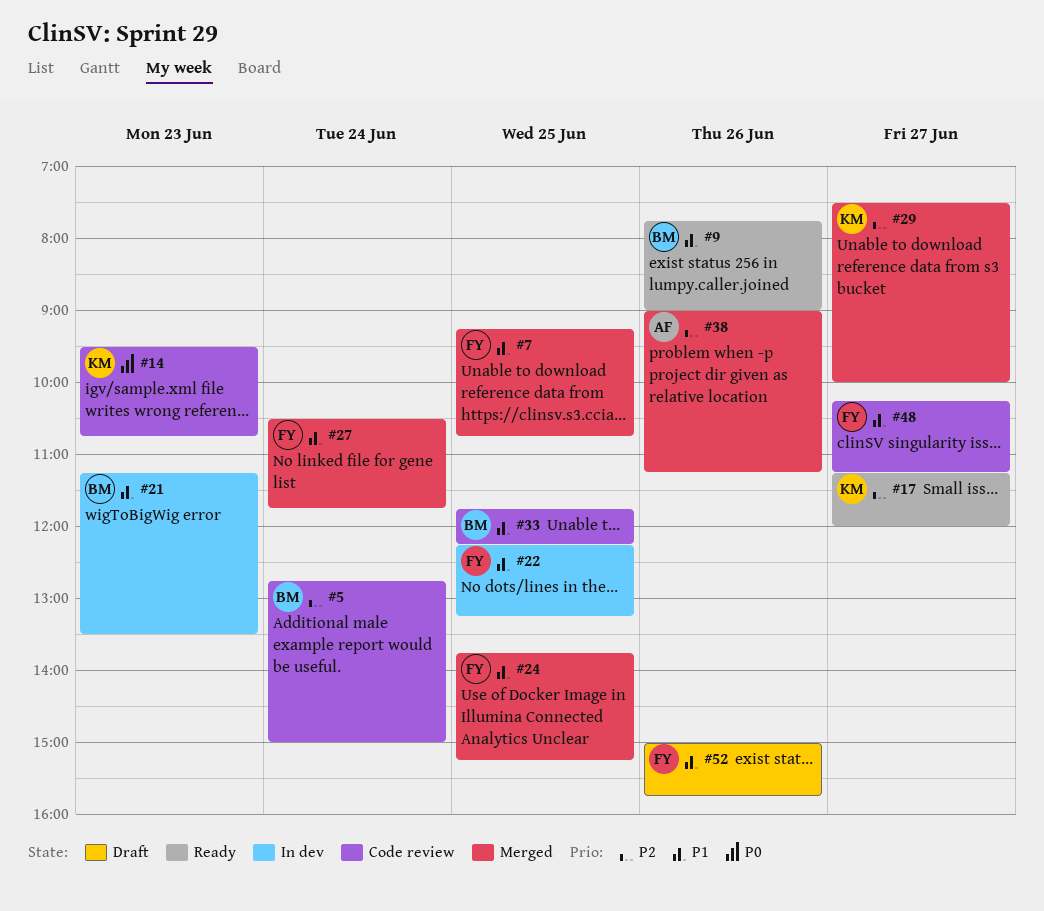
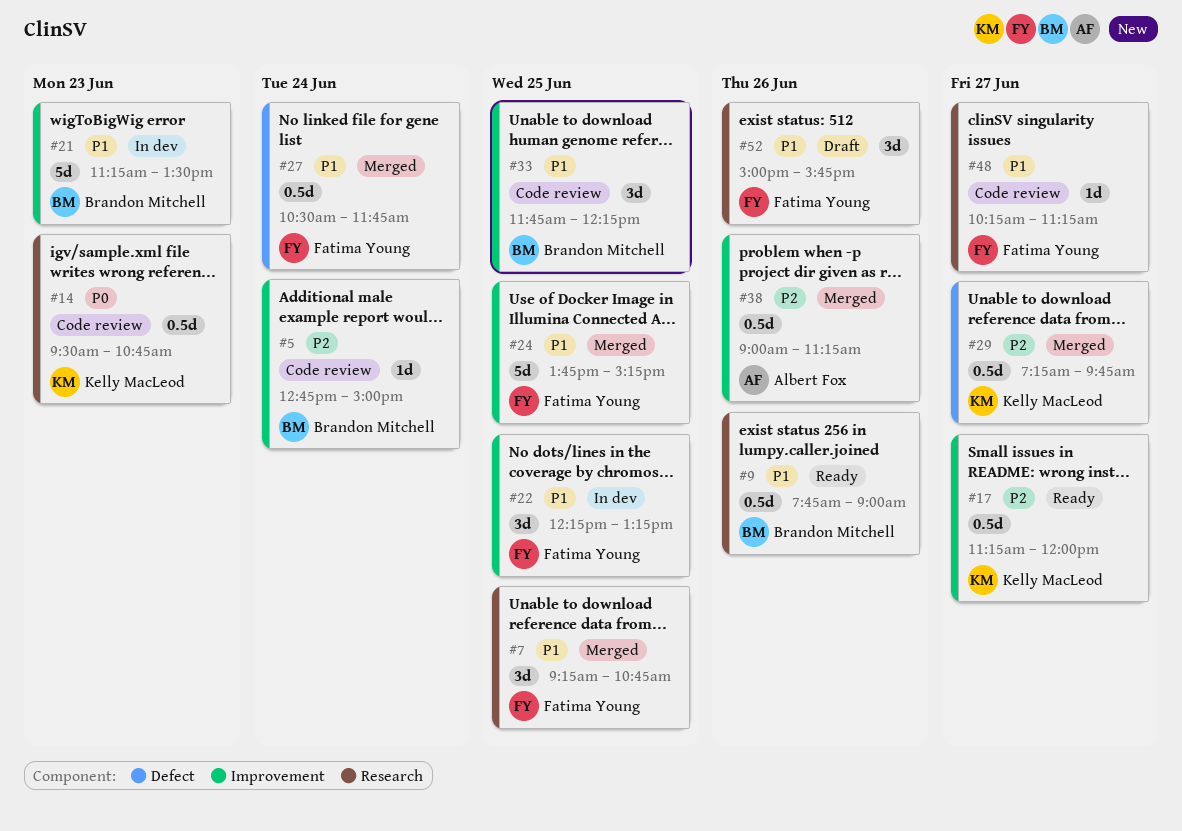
#29, begins: 07:30 -> 07:15
#29, ends: 10:00 -> 09:45

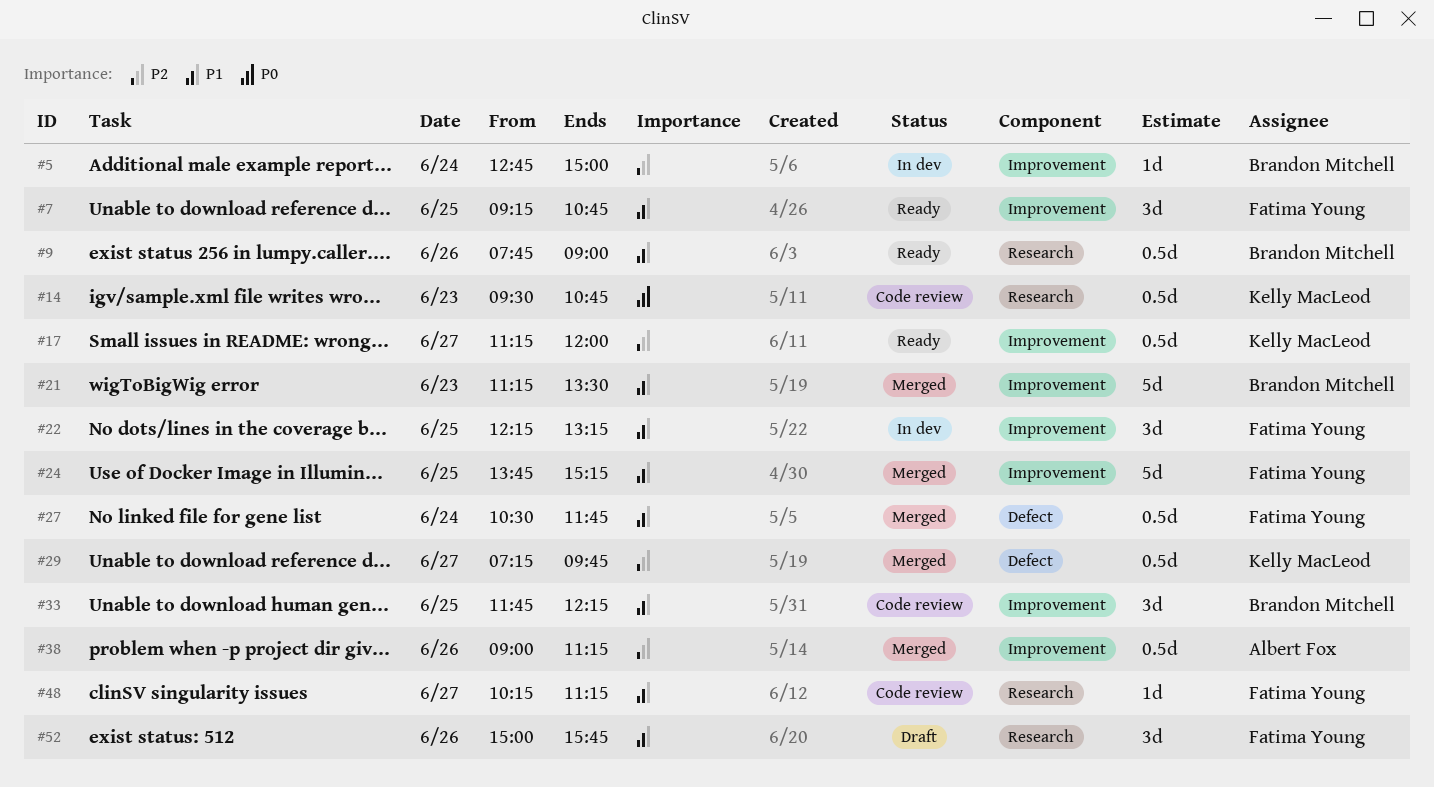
#5, status: Code review -> In dev
#7, status: Merged -> Ready
#7, label: Research -> Improvement
#21, status: In dev -> Merged

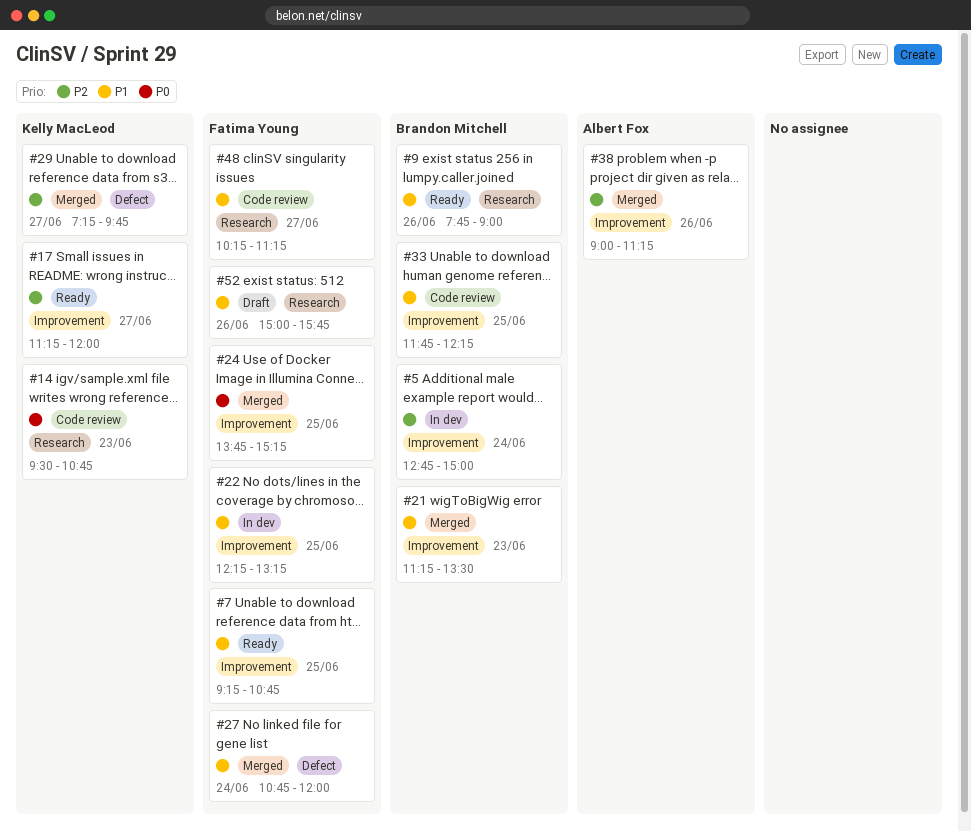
#24, priority: P1 -> P0
#27, begins: 10:30 -> 10:45
#27, ends: 11:45 -> 12:00

